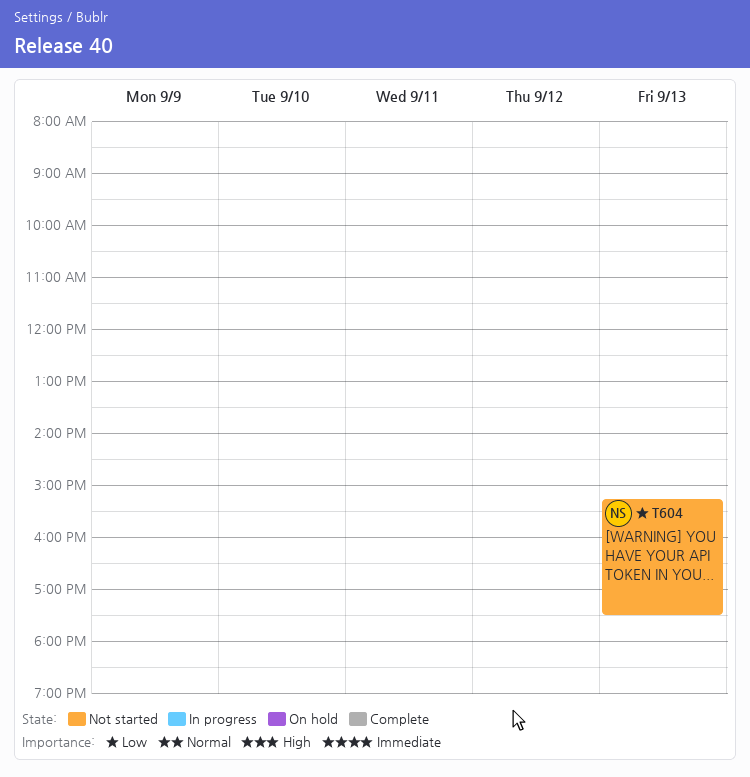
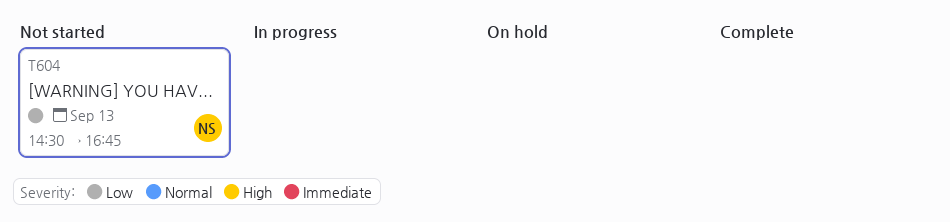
T604, begins: 15:15 -> 14:30
T604, ends: 17:30 -> 16:45

